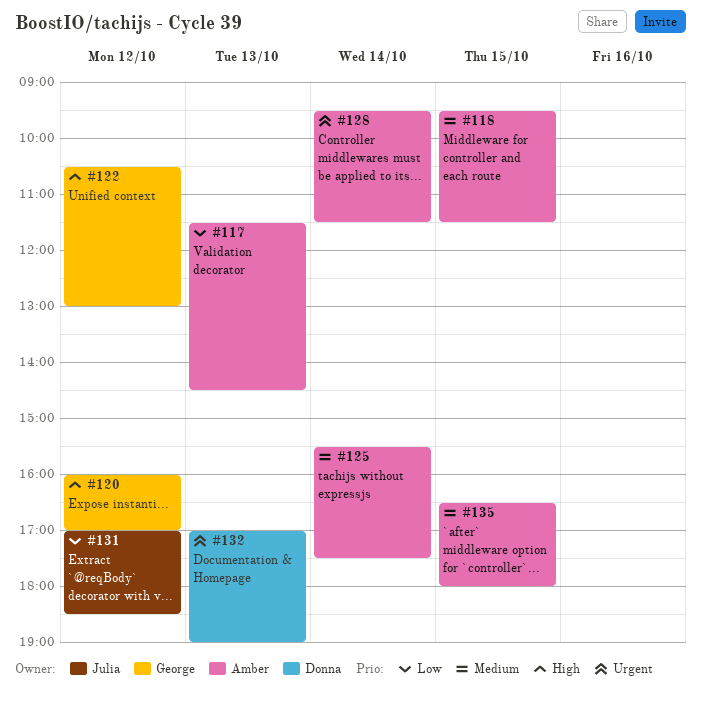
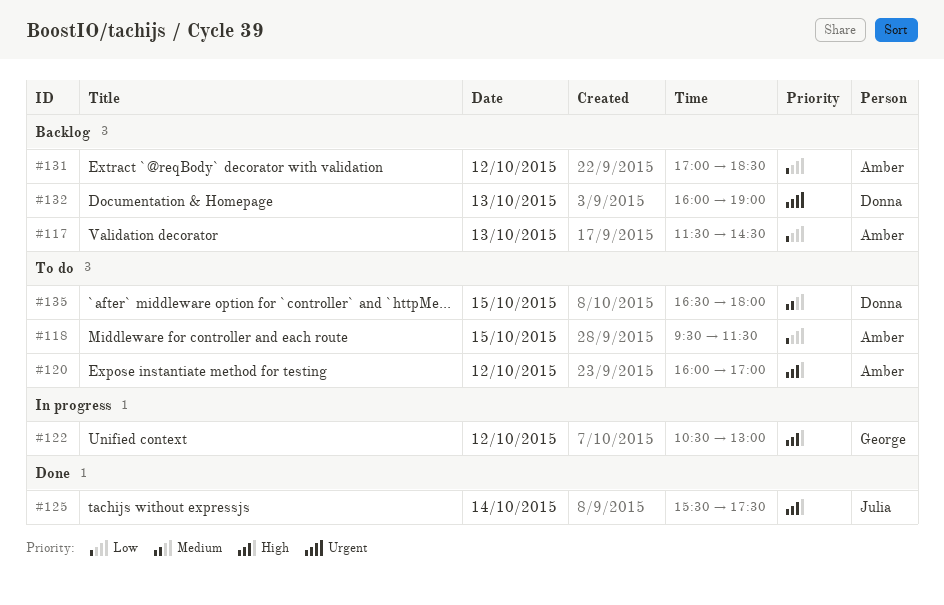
#118, priority: Medium -> Low
#120, owner: George -> Amber
#125, owner: Amber -> Julia
#125, priority: Medium -> High
#128: present -> none
#131, owner: Julia -> Amber
#132, begins: 17:00 -> 16:00
#135, owner: Amber -> Donna

